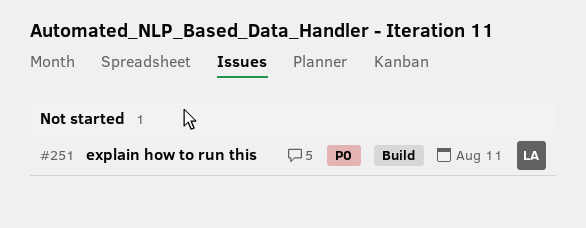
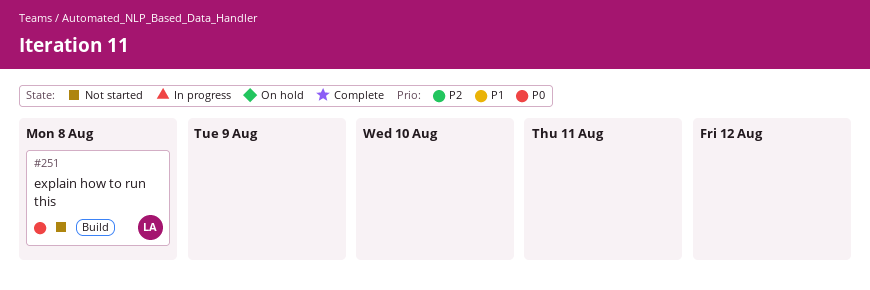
#251, due: Aug 11 -> Aug 8

